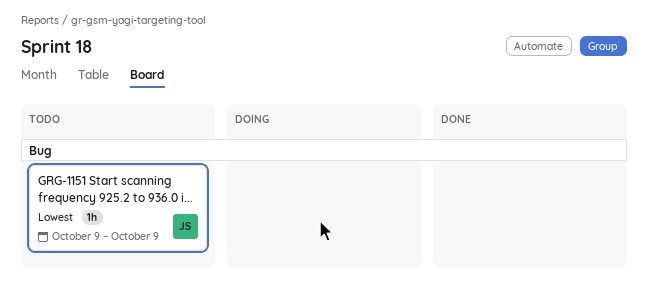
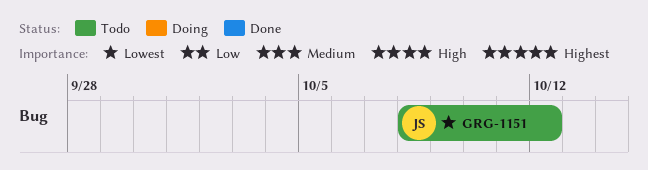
GRG-1151, start: Oct 9 -> Oct 8
GRG-1151, due: Oct 9 -> Oct 12

